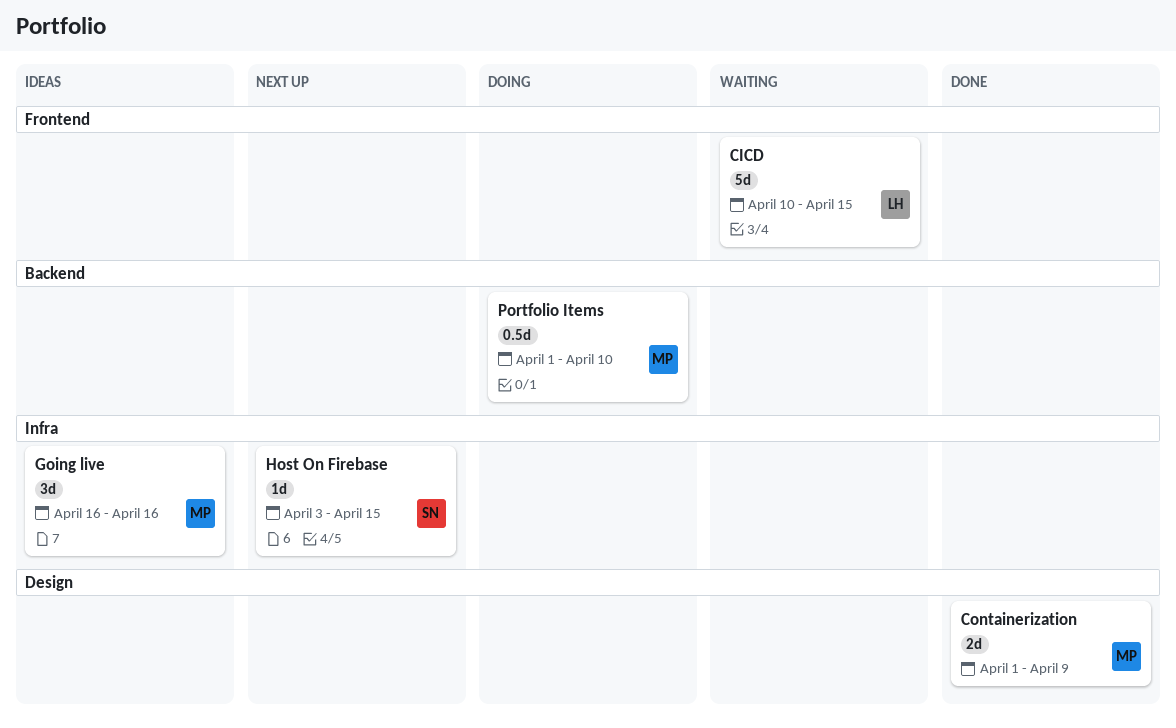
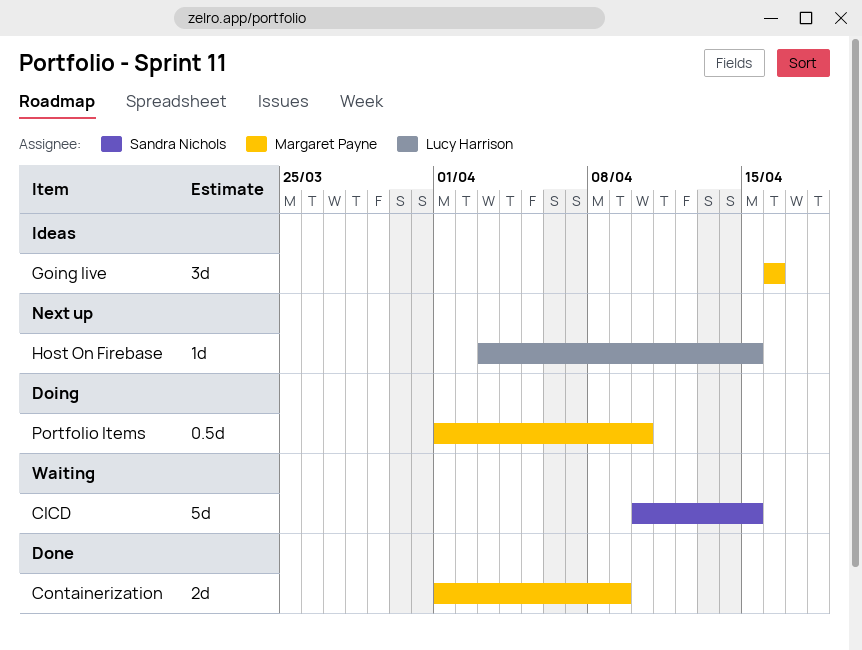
CICD, owner: Lucy Harrison -> Sandra Nichols
Host On Firebase, owner: Sandra Nichols -> Lucy Harrison

